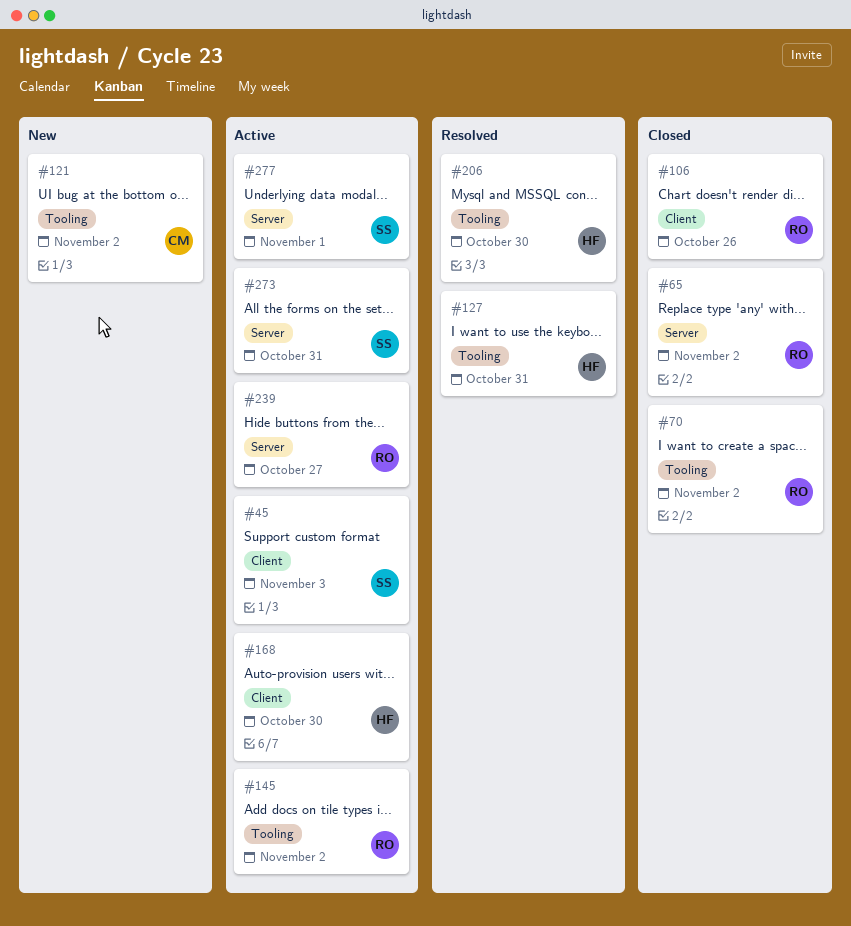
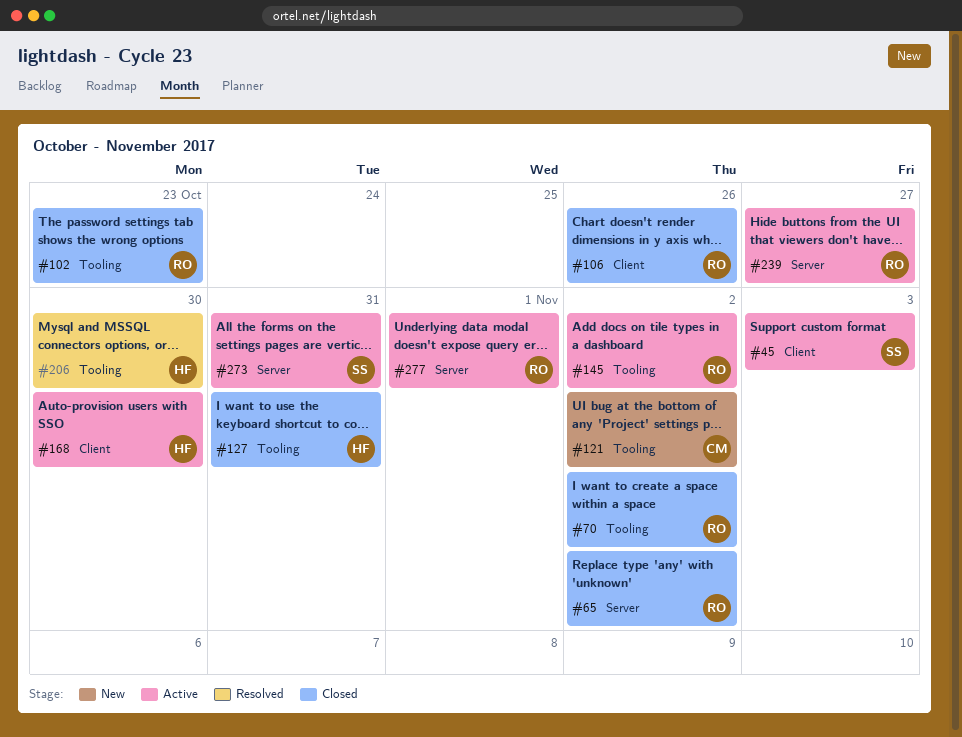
#102: none -> present
#127, status: Resolved -> Closed
#277, owner: SS -> RO

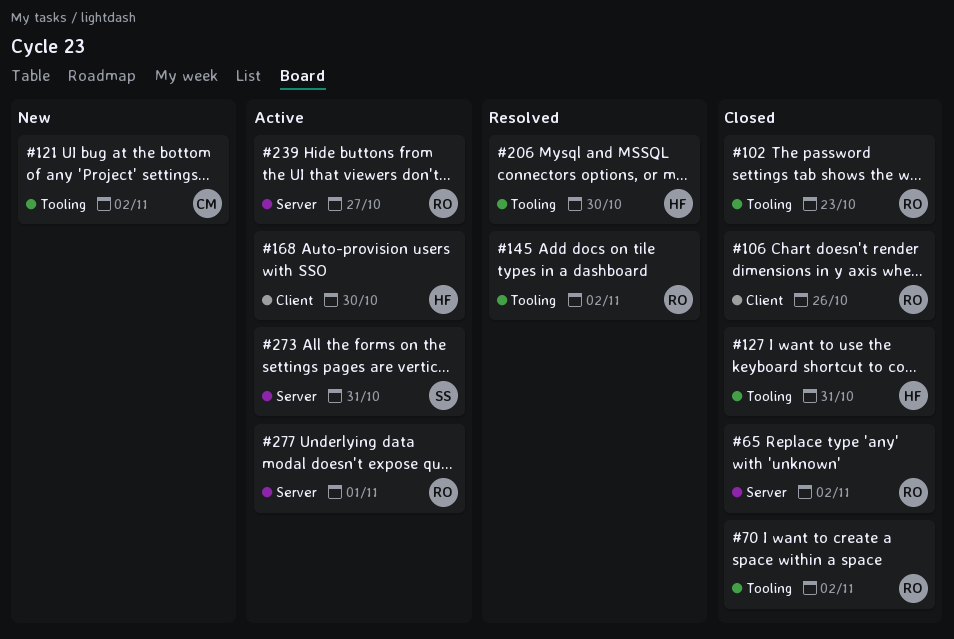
#45: present -> none
#145, status: Active -> Resolved

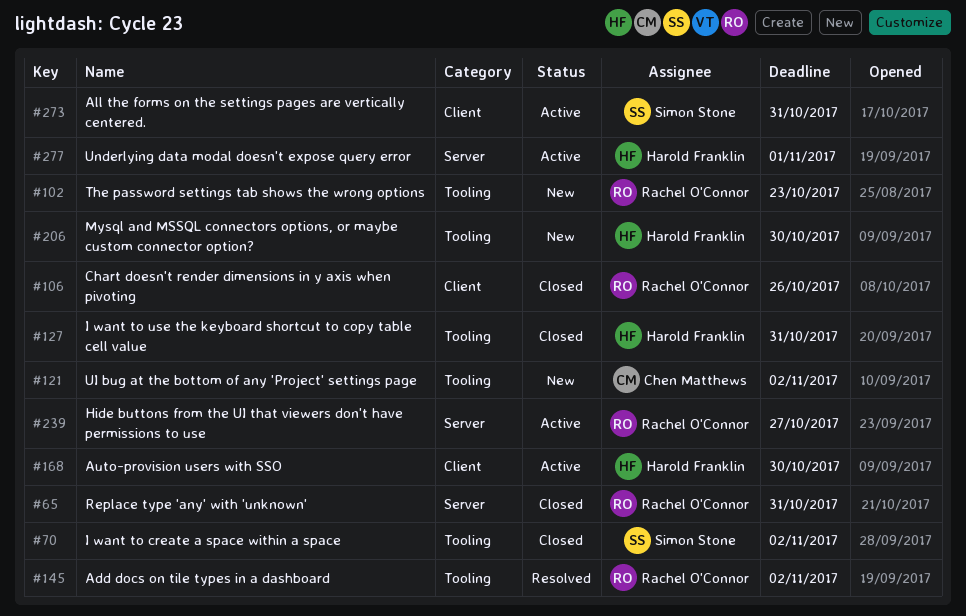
#65, due: Nov 2 -> Oct 31
#70, owner: Rachel O'Connor -> Simon Stone
#102, status: Closed -> New
#206, status: Resolved -> New
#273, label: Server -> Client
#277, owner: Rachel O'Connor -> Harold Franklin

